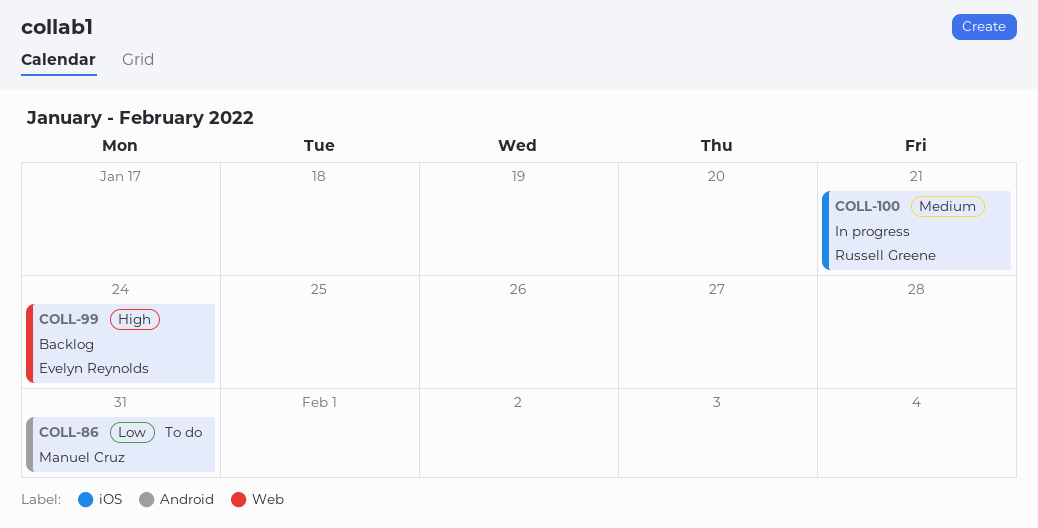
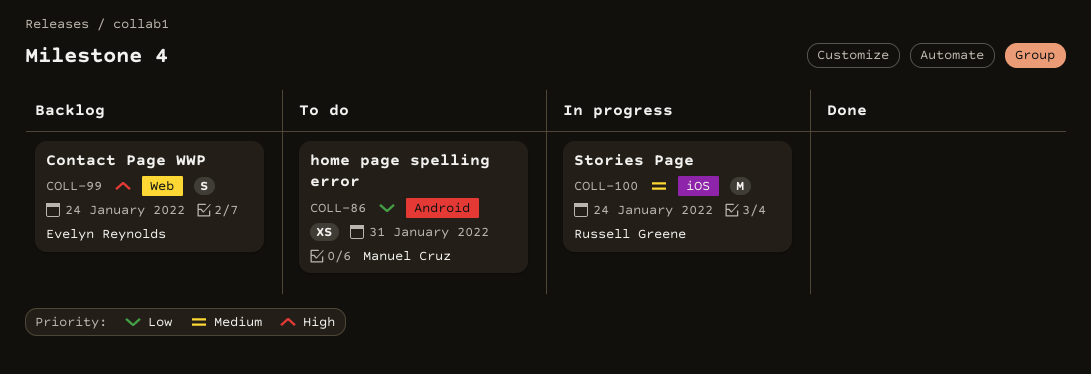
COLL-100, due: Jan 21 -> Jan 24

